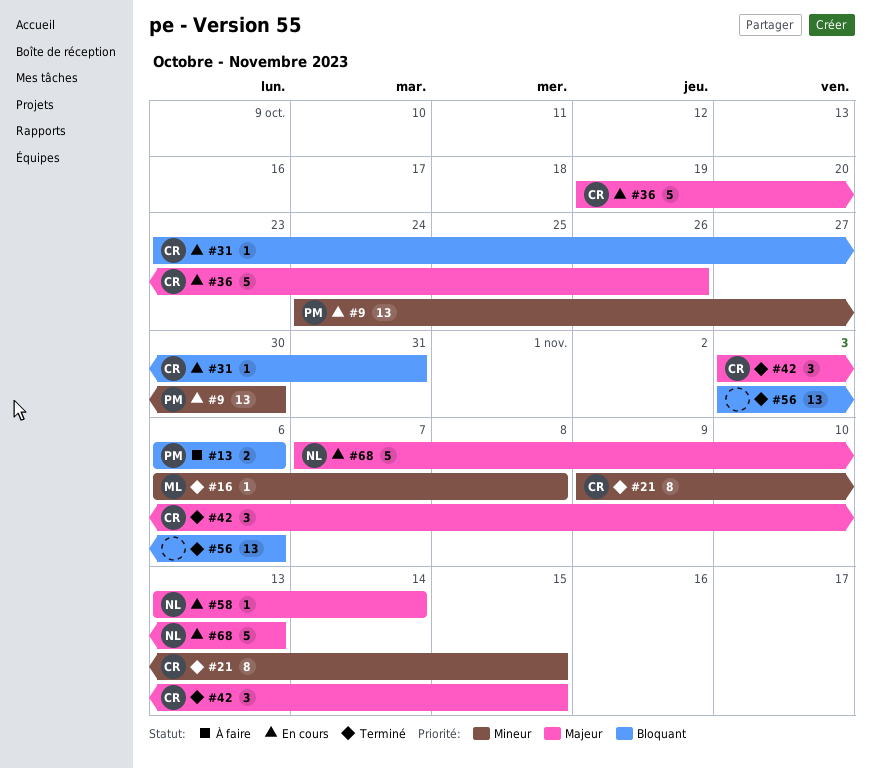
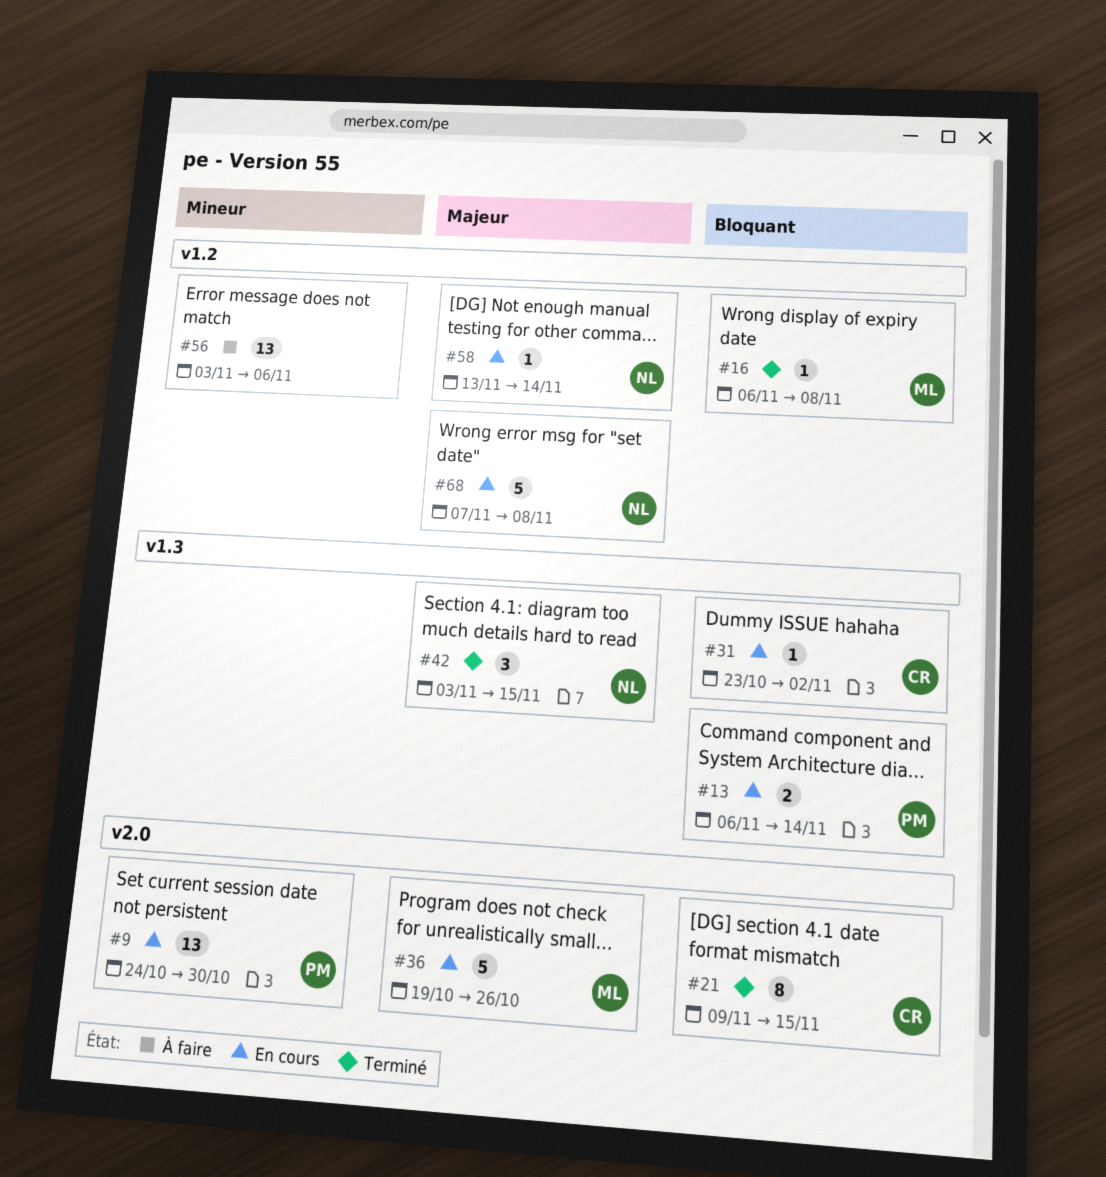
#13, status: À faire -> En cours
#13, due: Nov 6 -> Nov 14
#16, priority: Mineur -> Bloquant
#21, priority: Mineur -> Bloquant
#31, due: Oct 31 -> Nov 2
#36, owner: CR -> ML
#42, owner: CR -> NL
#56, status: Terminé -> À faire
#56, priority: Bloquant -> Mineur
#68, due: Nov 13 -> Nov 8

